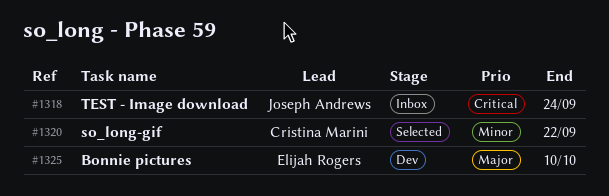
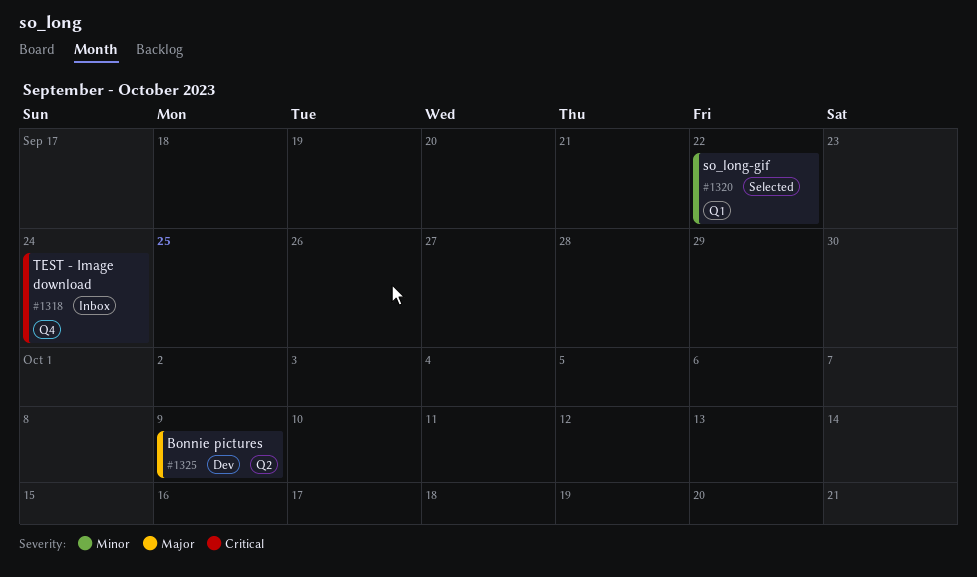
#1325, due: Oct 10 -> Oct 9

